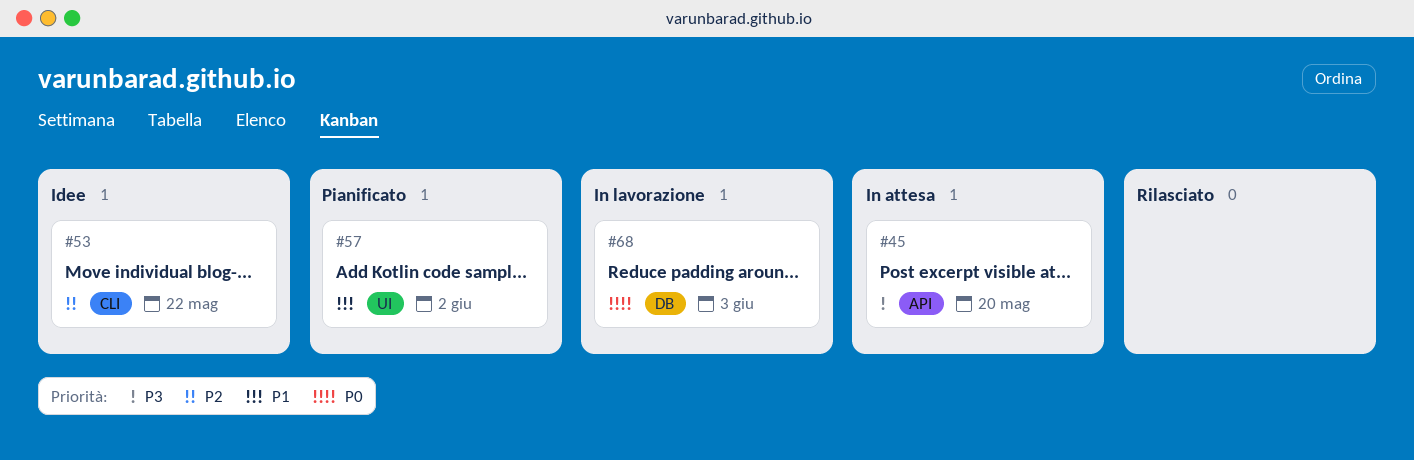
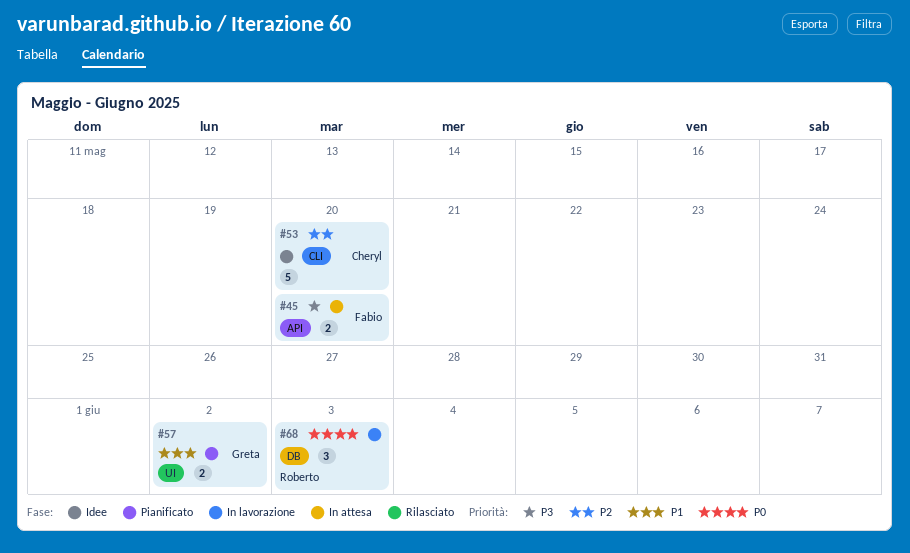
#53, due: May 22 -> May 20

